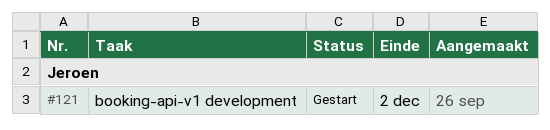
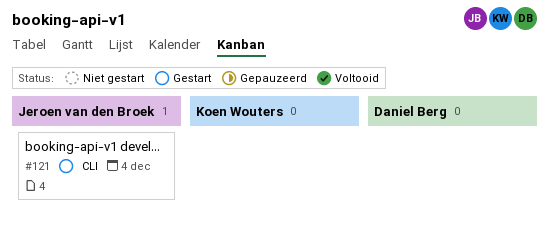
#121, due: Dec 2 -> Dec 4

